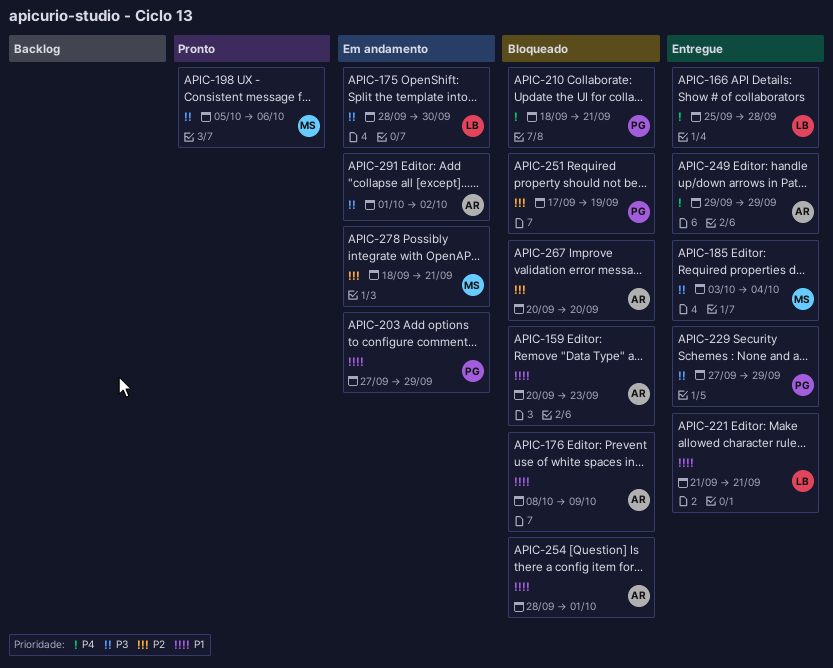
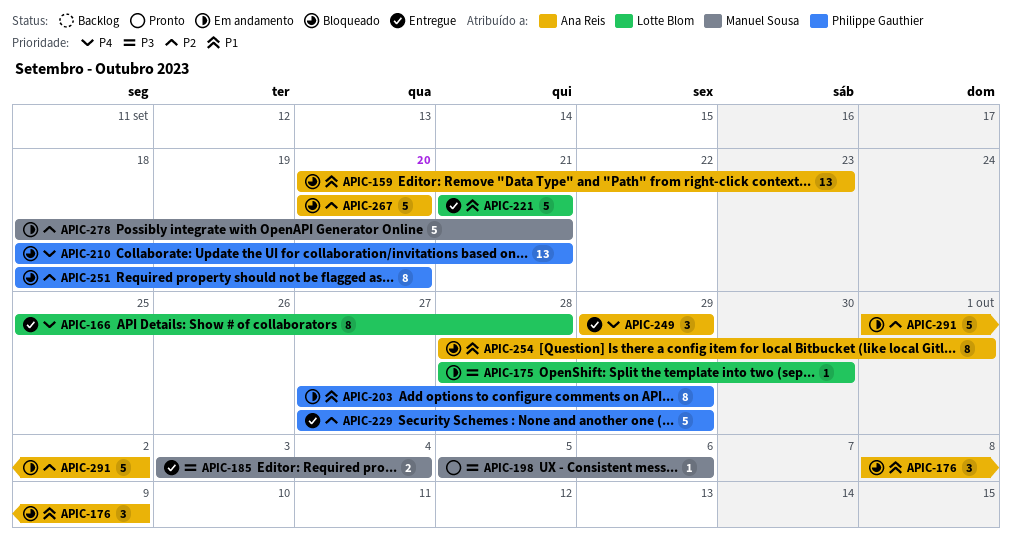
APIC-229, priority: P3 -> P2
APIC-251, start: Sep 17 -> Sep 18
APIC-251, due: Sep 19 -> Sep 20
APIC-291, priority: P3 -> P2

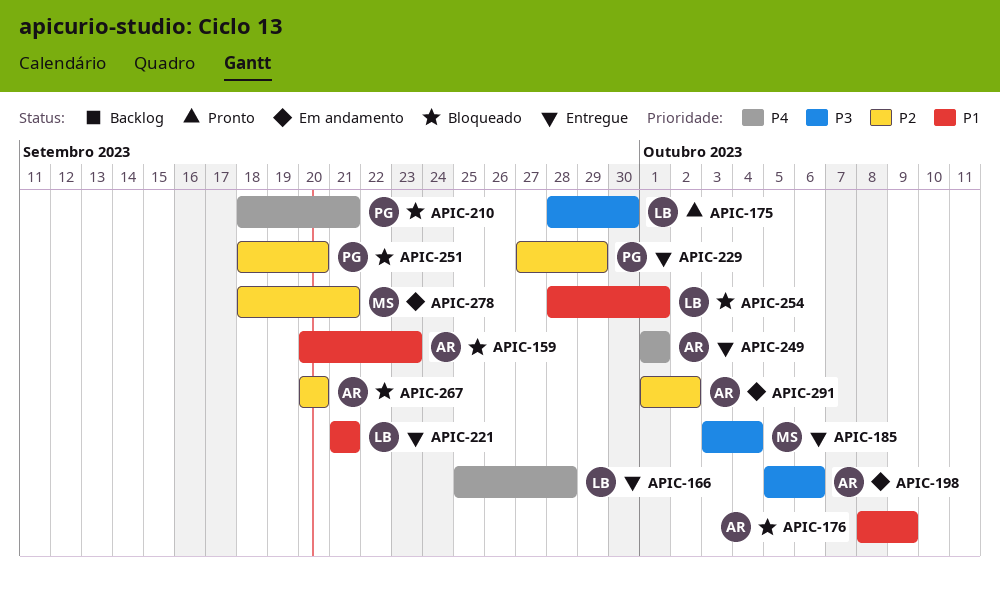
APIC-175, status: Em andamento -> Pronto
APIC-198, status: Pronto -> Em andamento
APIC-198, owner: Manuel Sousa -> Ana Reis
APIC-203: present -> none
APIC-249, start: Sep 29 -> Oct 1
APIC-249, due: Sep 29 -> Oct 1
APIC-254, owner: Ana Reis -> Lotte Blom

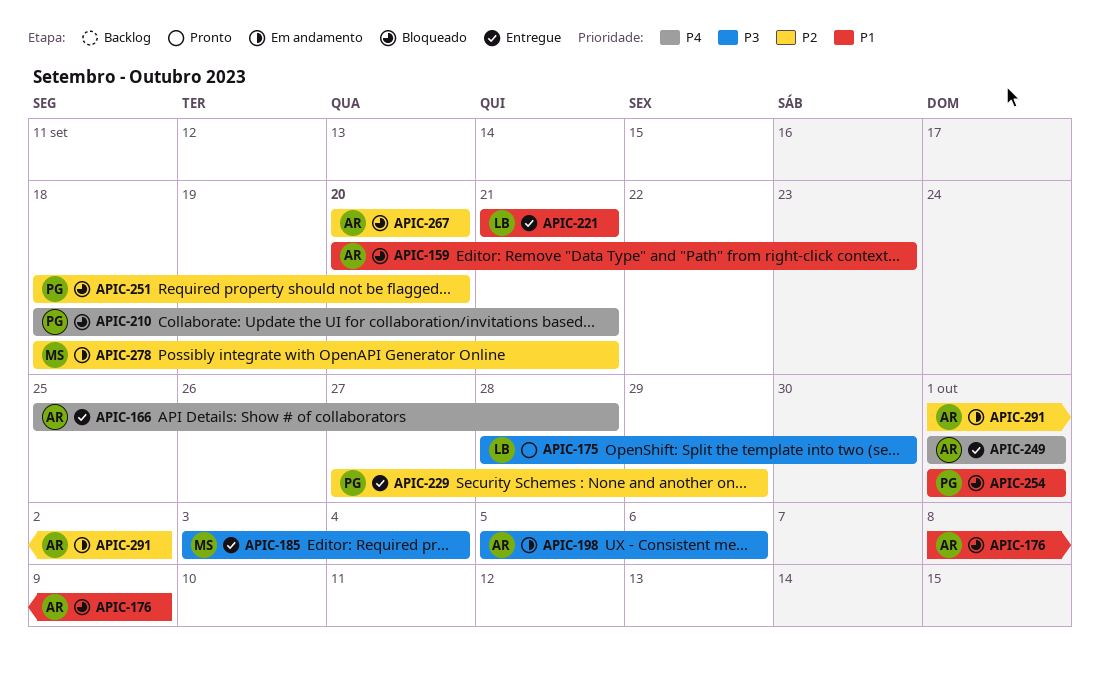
APIC-166, owner: LB -> AR
APIC-254, owner: LB -> PG
APIC-254, start: Sep 28 -> Oct 1

